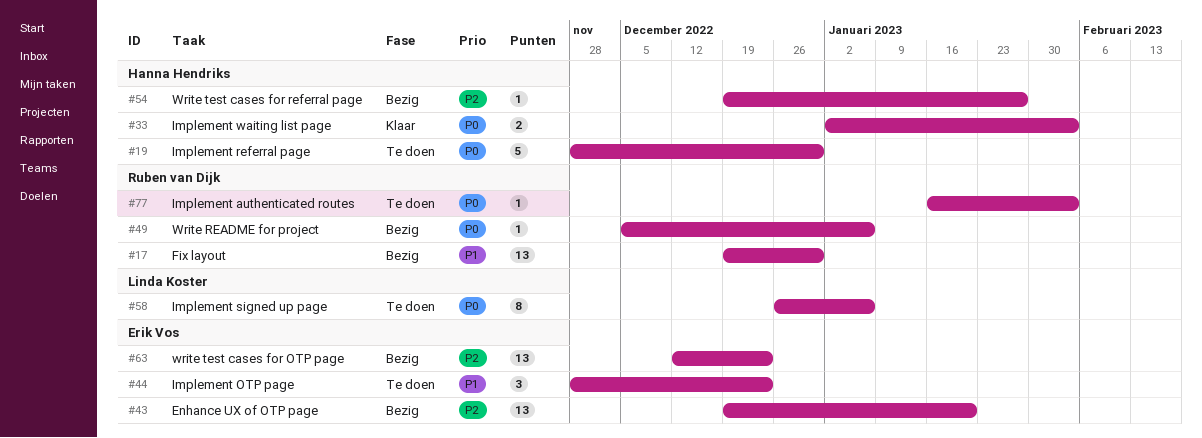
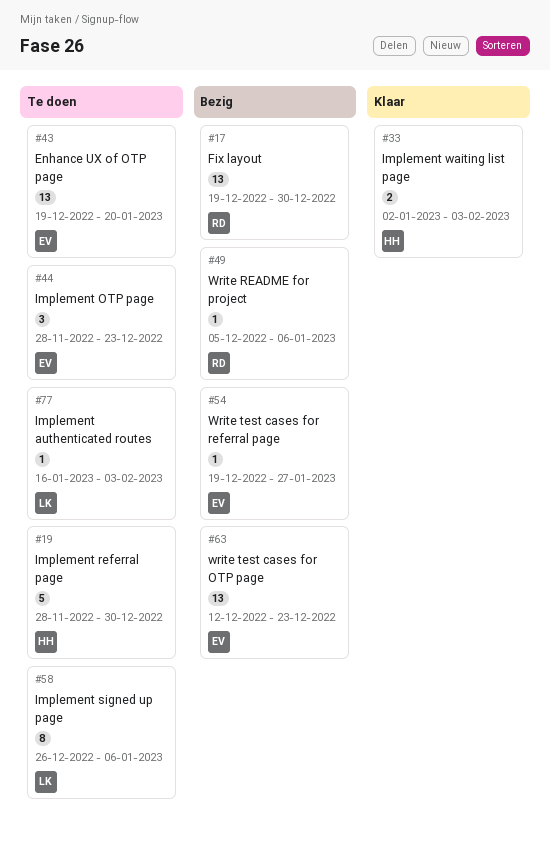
#43, status: Bezig -> Te doen
#54, owner: Hanna Hendriks -> Erik Vos
#77, owner: Ruben van Dijk -> Linda Koster

